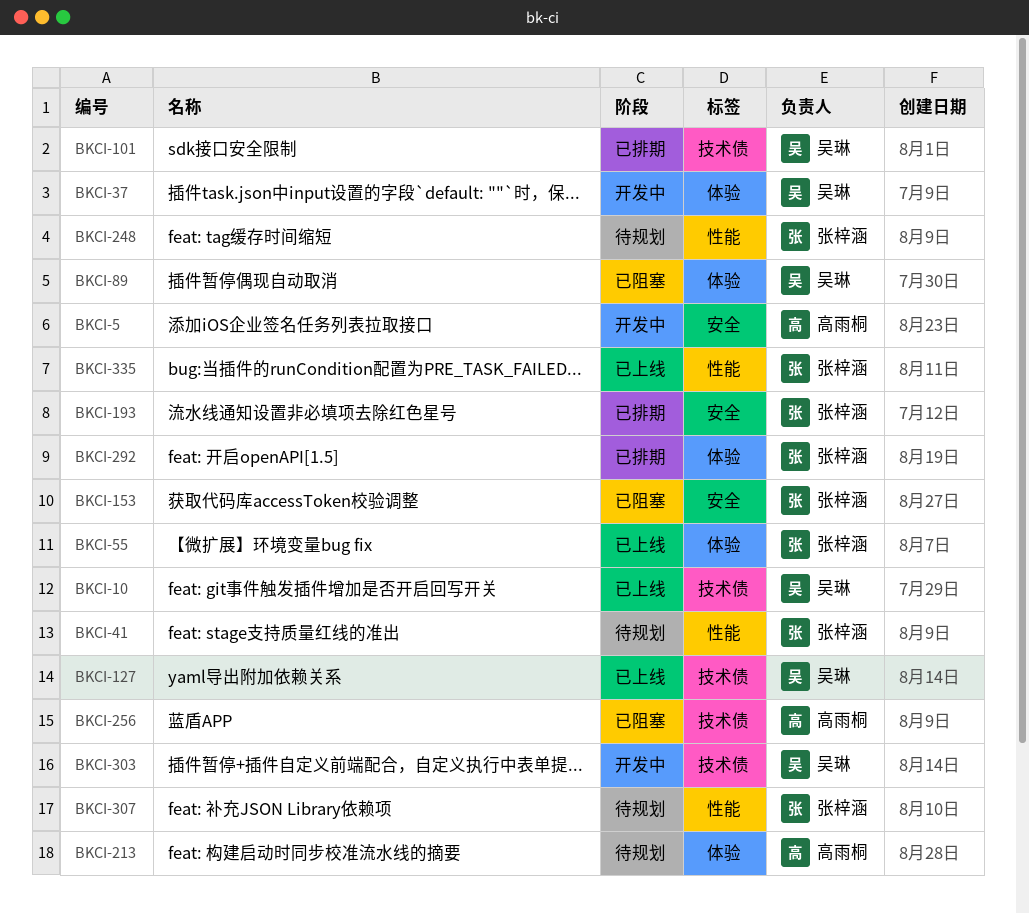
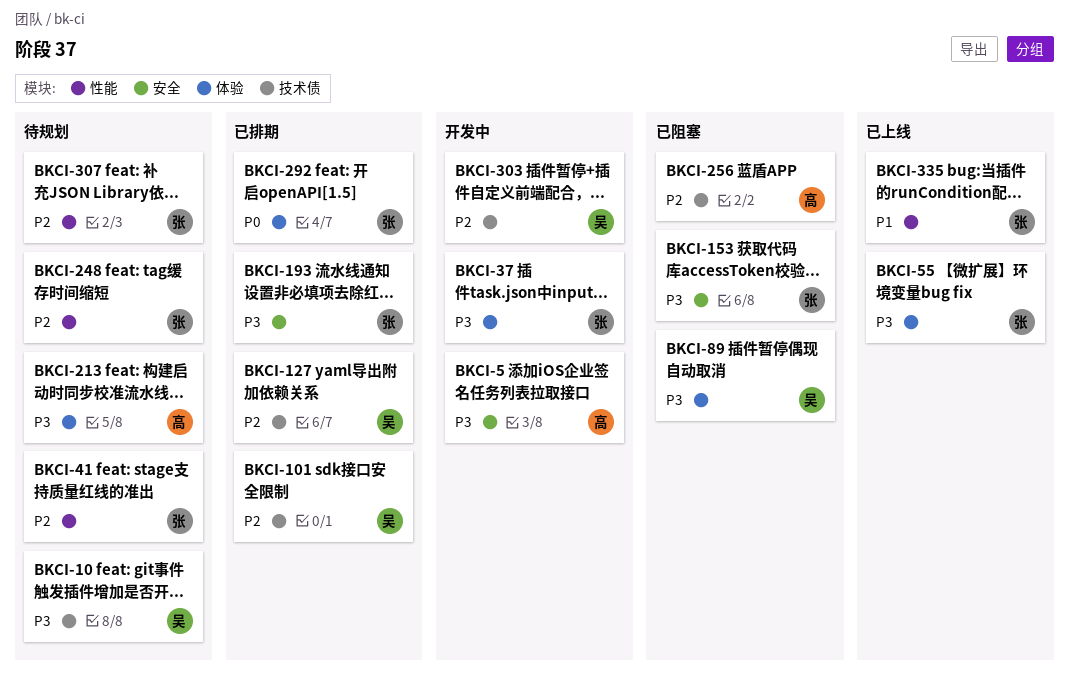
BKCI-10, status: 已上线 -> 待规划
BKCI-37, owner: 吴琳 -> 张梓涵
BKCI-127, status: 已上线 -> 已排期

